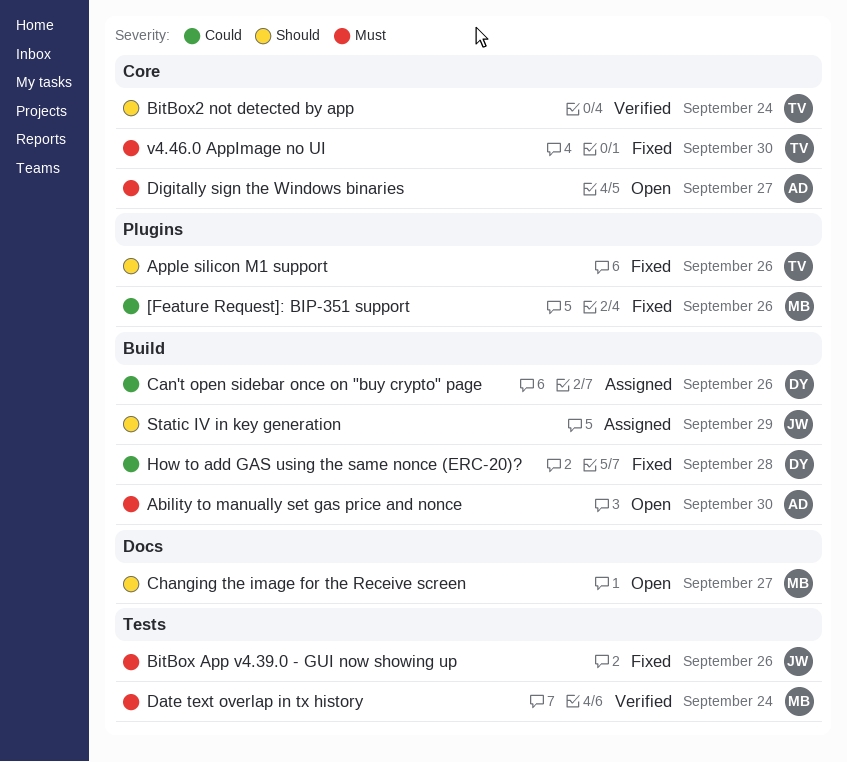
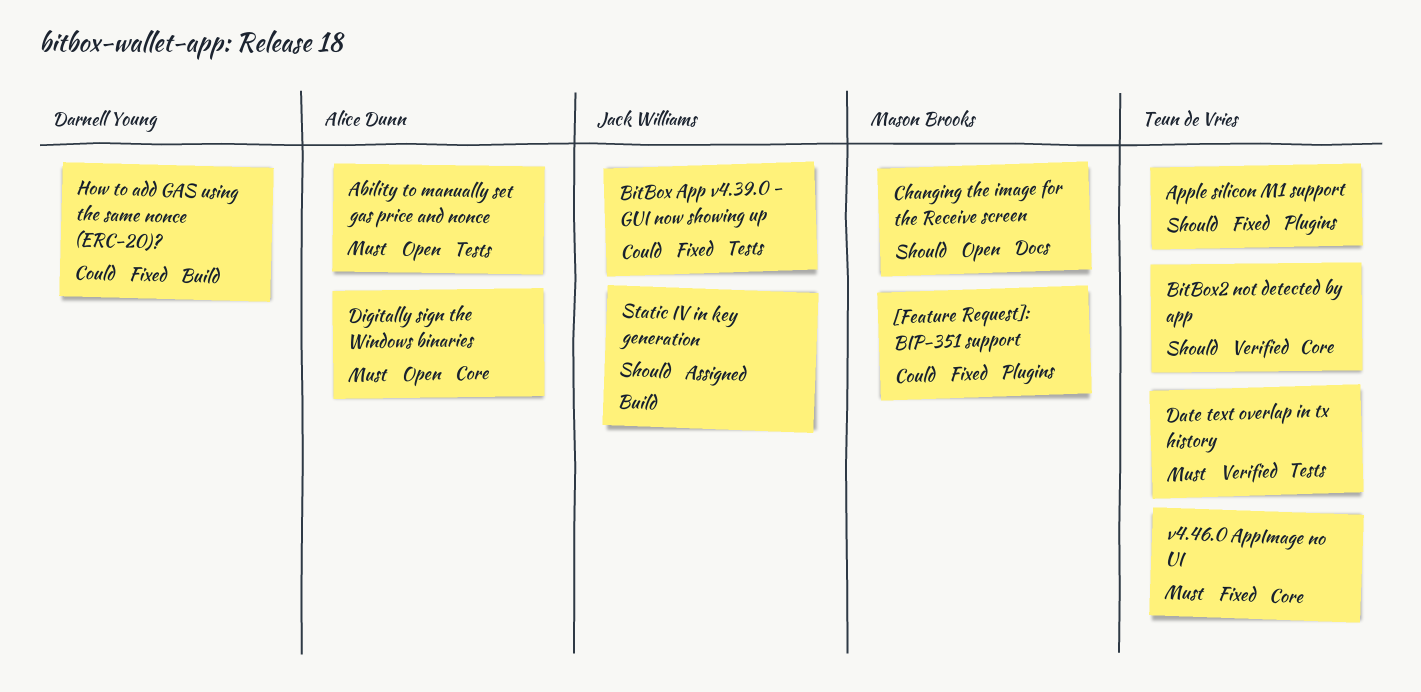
Ability to manually set gas price and nonce, label: Build -> Tests
BitBox App v4.39.0 - GUI now showing up, priority: Must -> Could
Can't open sidebar once on "buy crypto" page: present -> none
Date text overlap in tx history, owner: Mason Brooks -> Teun de Vries

